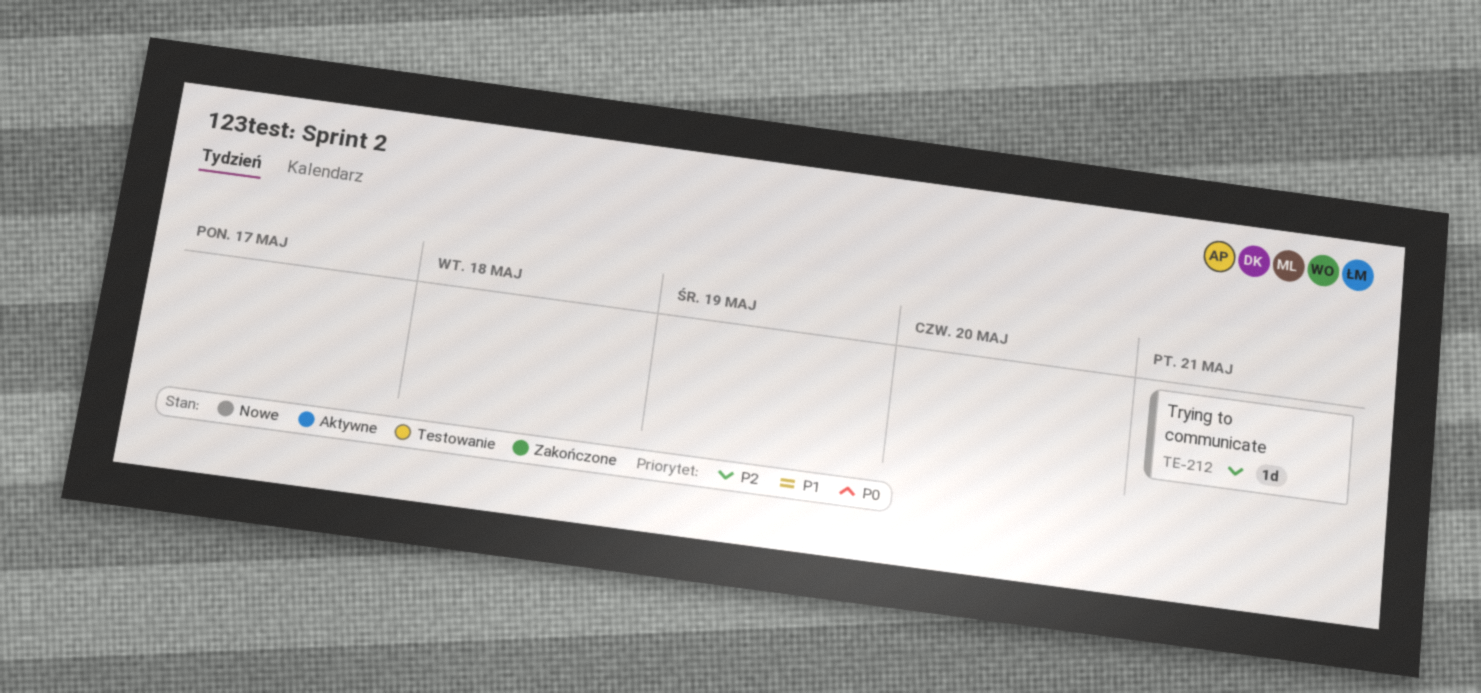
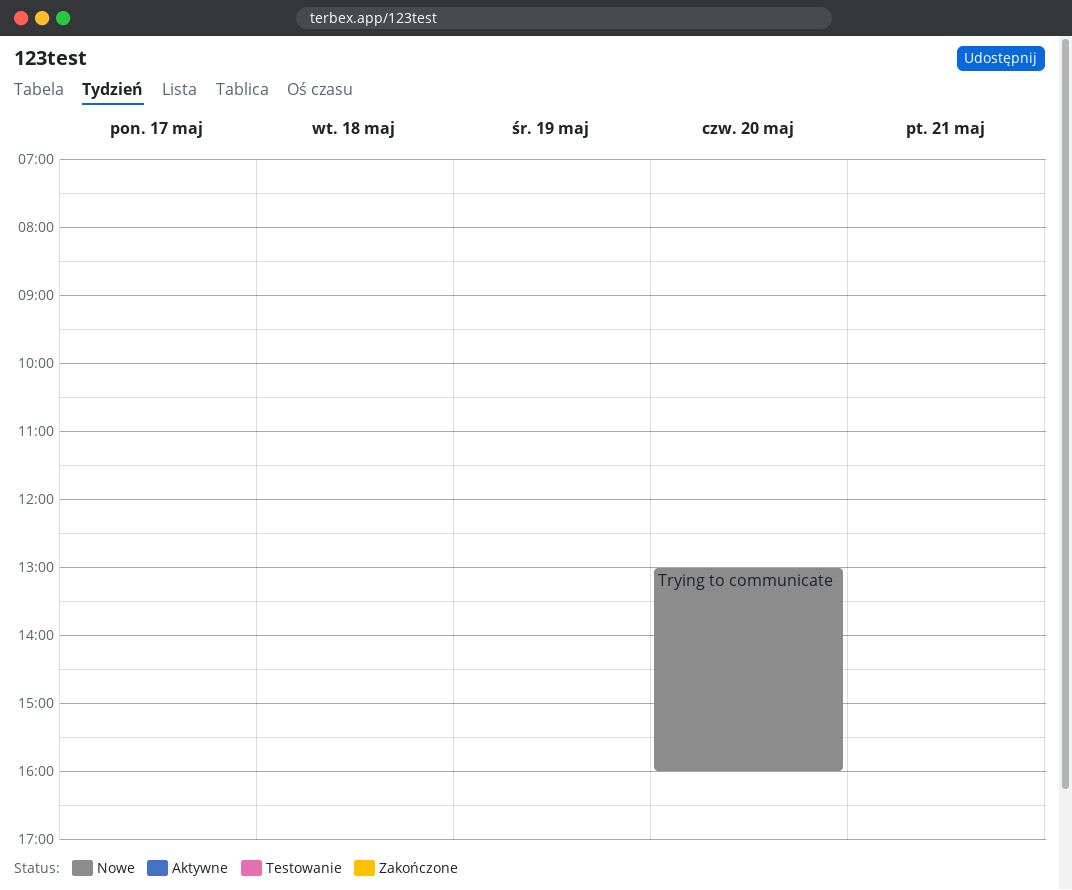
Trying to communicate, day: May 21 -> May 20

